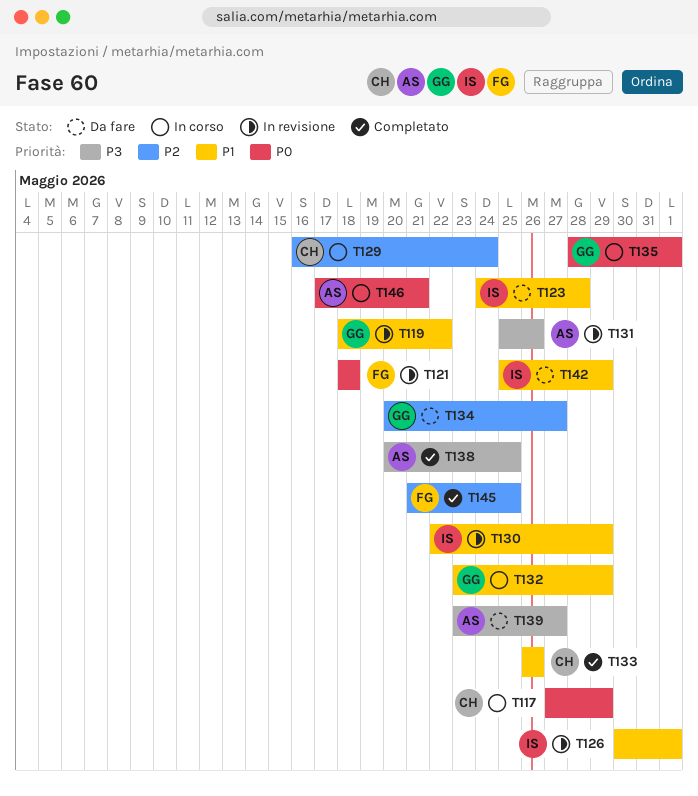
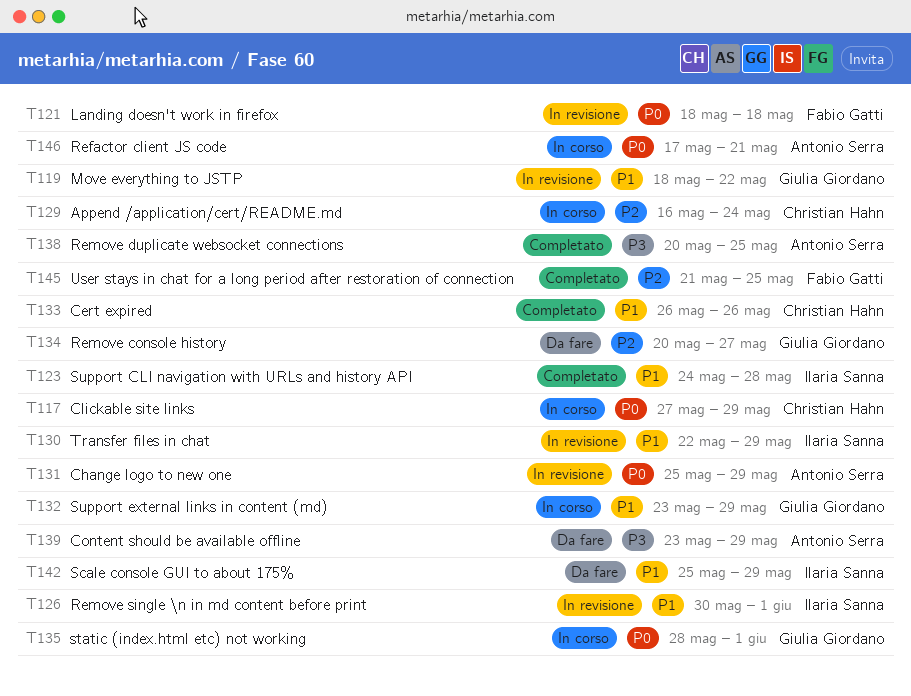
T123, status: Da fare -> Completato
T131, priority: P3 -> P0
T131, due: May 26 -> May 29
T139, due: May 27 -> May 29

